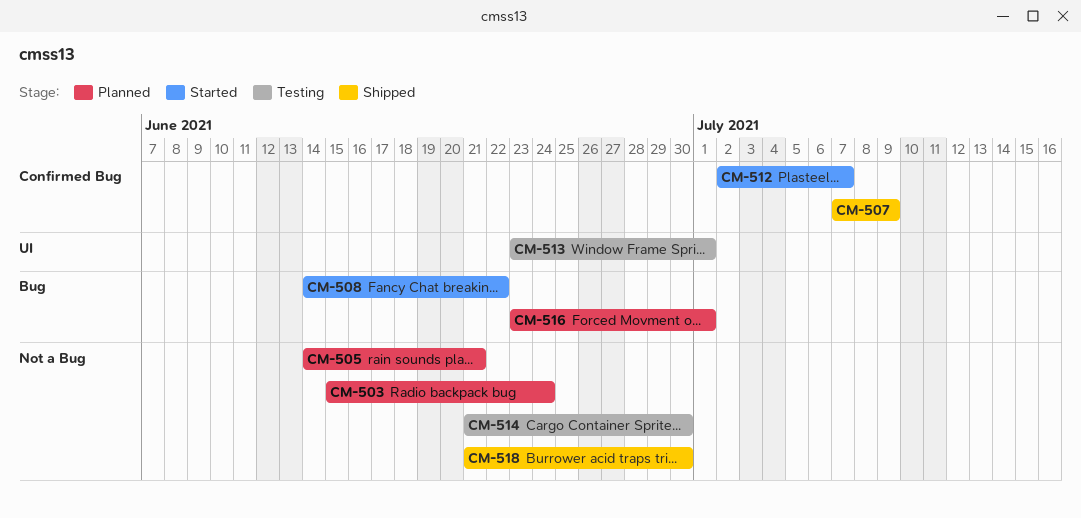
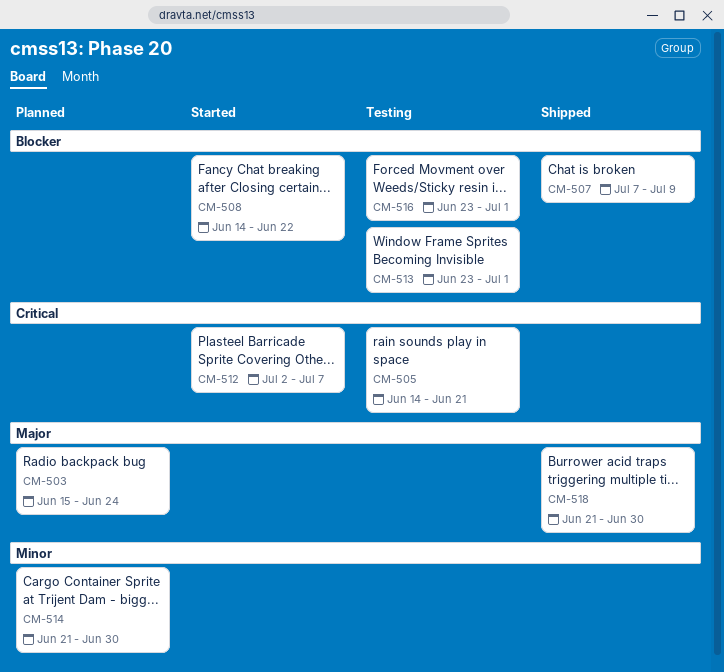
CM-505, status: Planned -> Testing
CM-514, status: Testing -> Planned
CM-516, status: Planned -> Testing

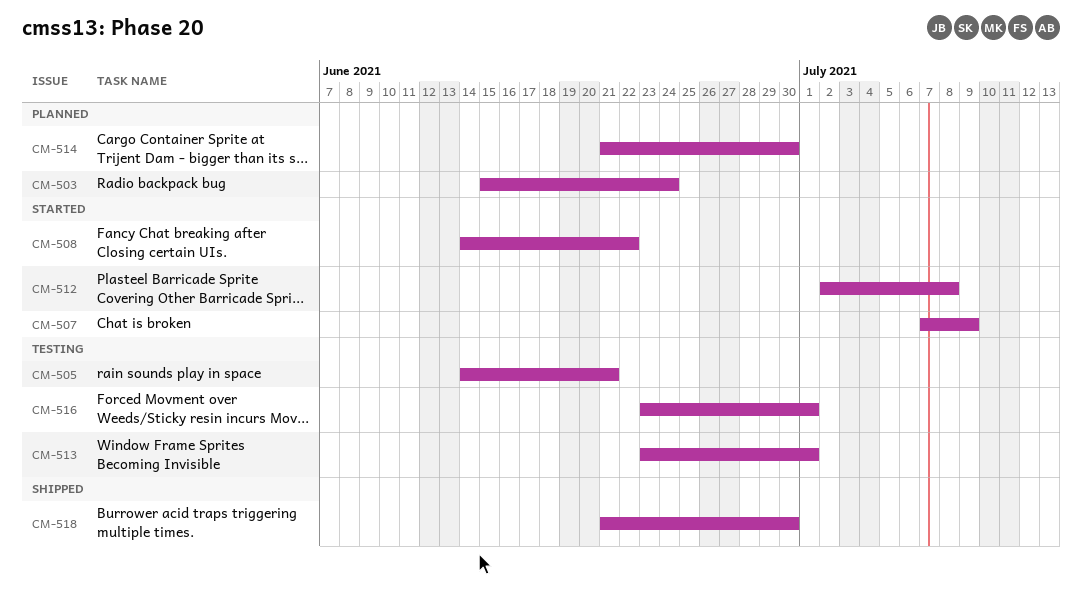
CM-507, status: Shipped -> Started
CM-512, due: Jul 7 -> Jul 8

